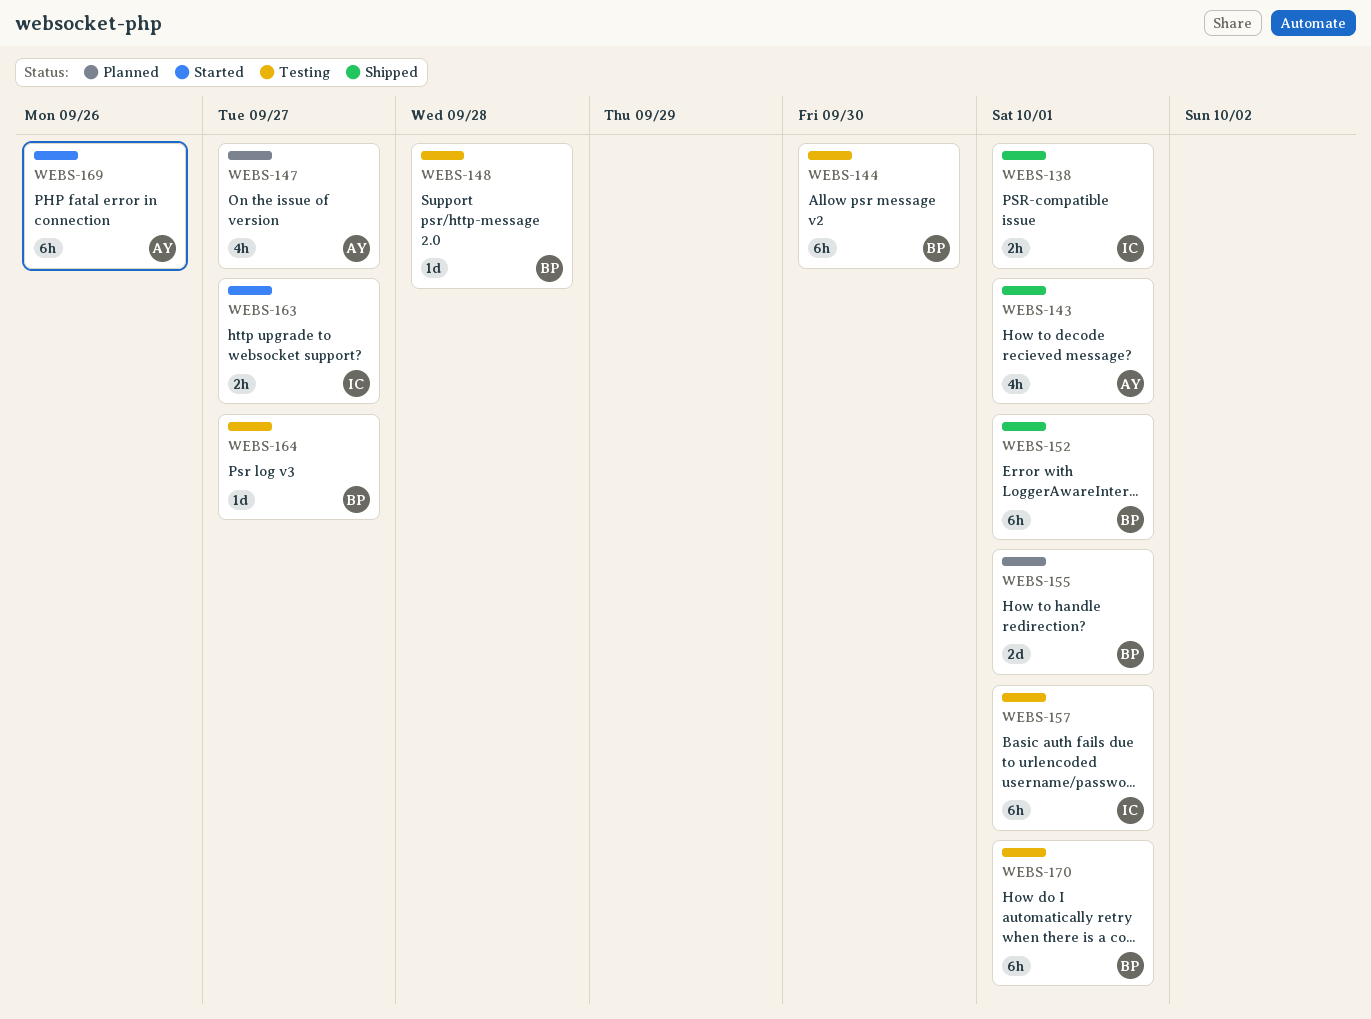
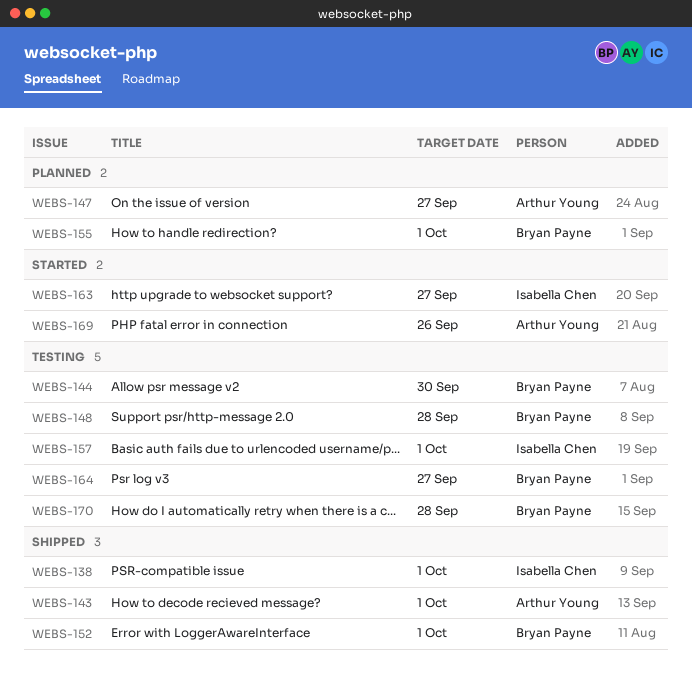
WEBS-170, due: Oct 1 -> Sep 28

